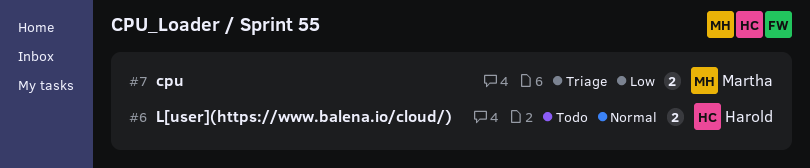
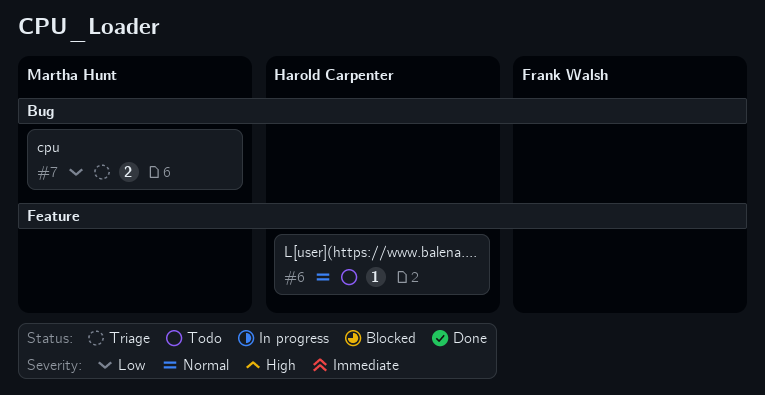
#6, estimate: 2 -> 1

